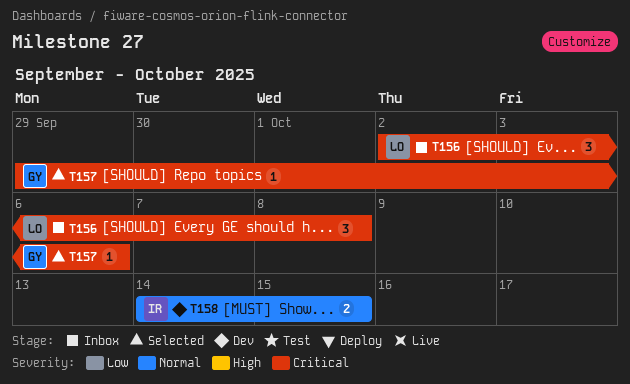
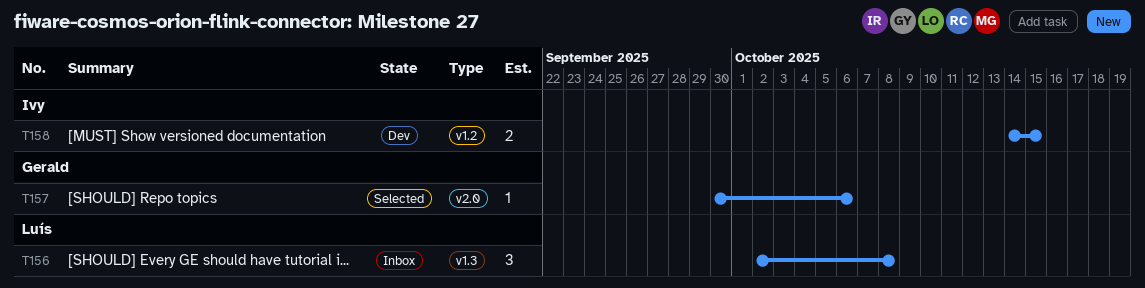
T157, start: Sep 29 -> Sep 30

